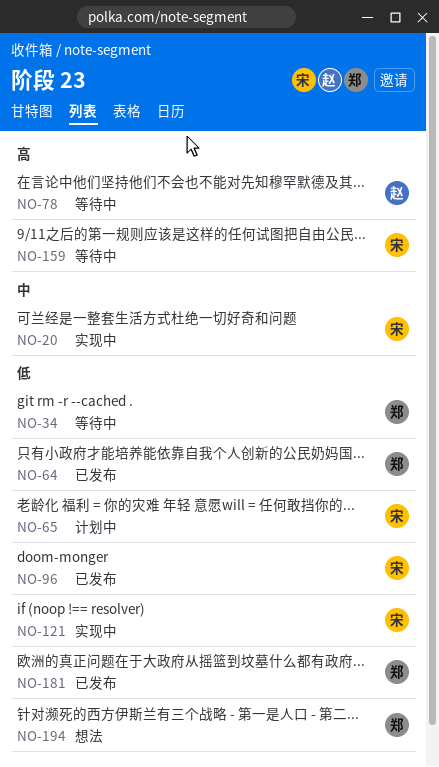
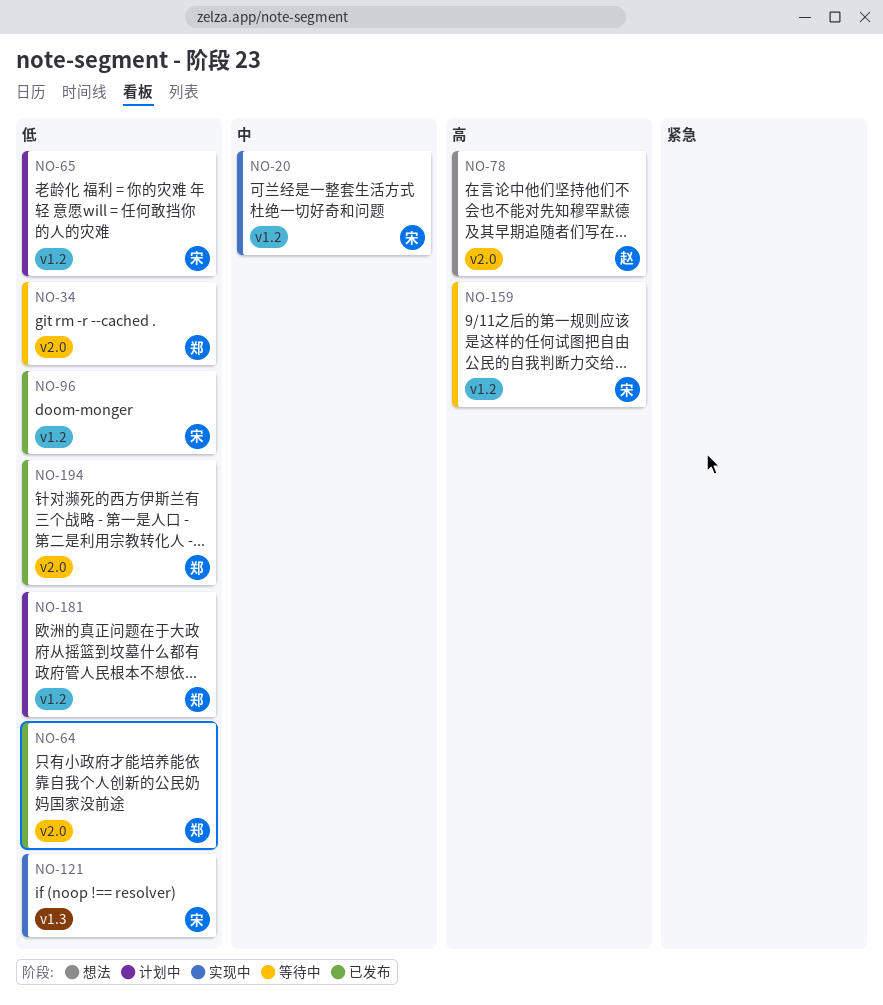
NO-78, status: 等待中 -> 想法
NO-181, status: 已发布 -> 计划中
NO-194, status: 想法 -> 已发布

